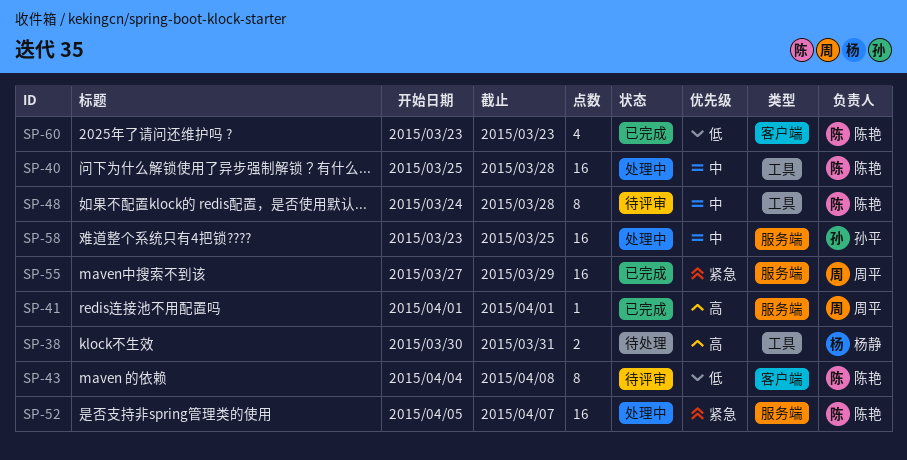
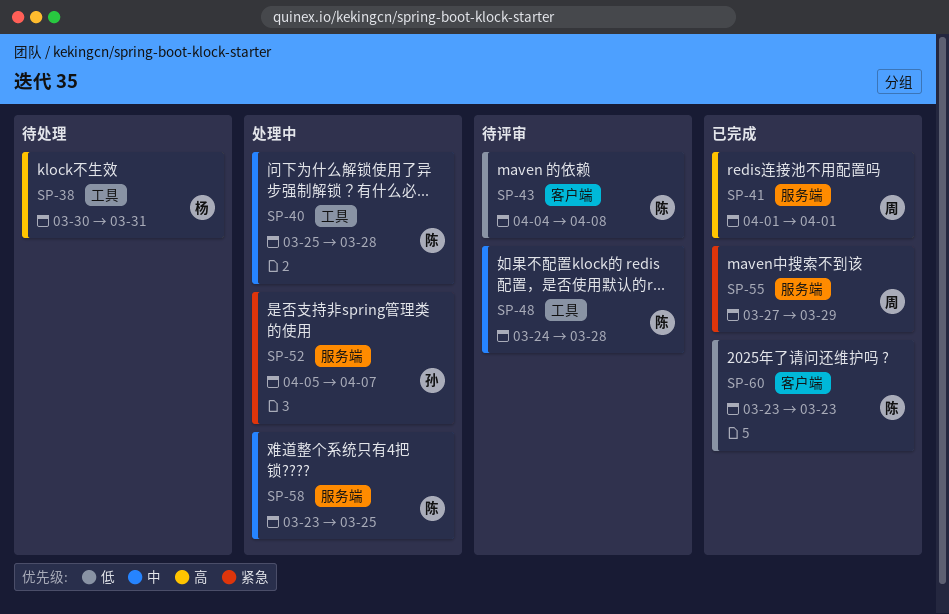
SP-52, owner: 陈艳 -> 孙平
SP-58, owner: 孙平 -> 陈艳

